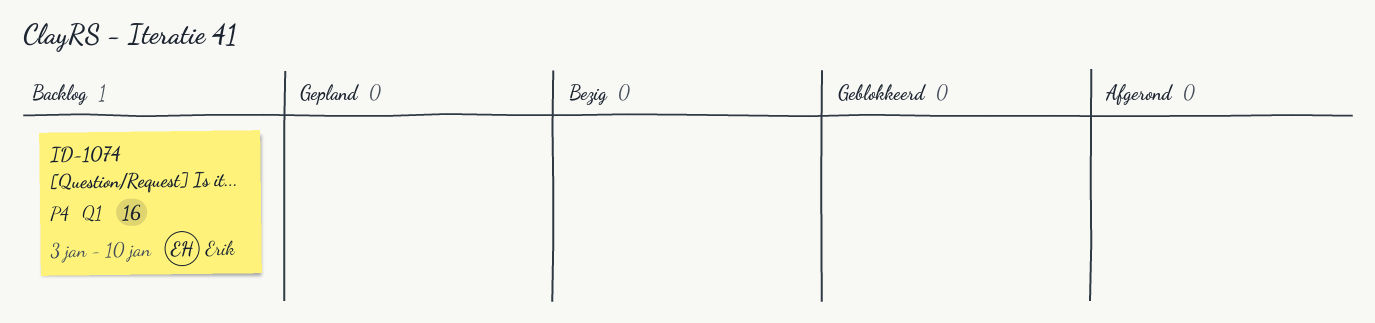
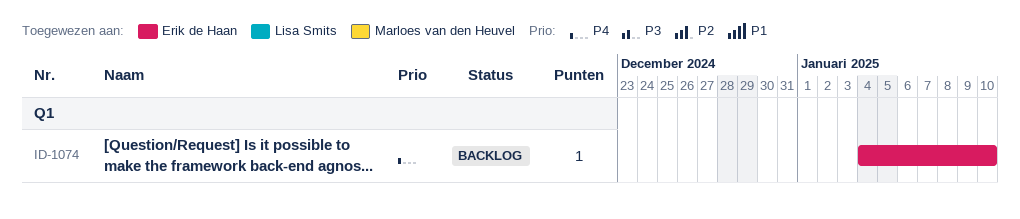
ID-1074, estimate: 16 -> 1
ID-1074, start: Jan 3 -> Jan 4

